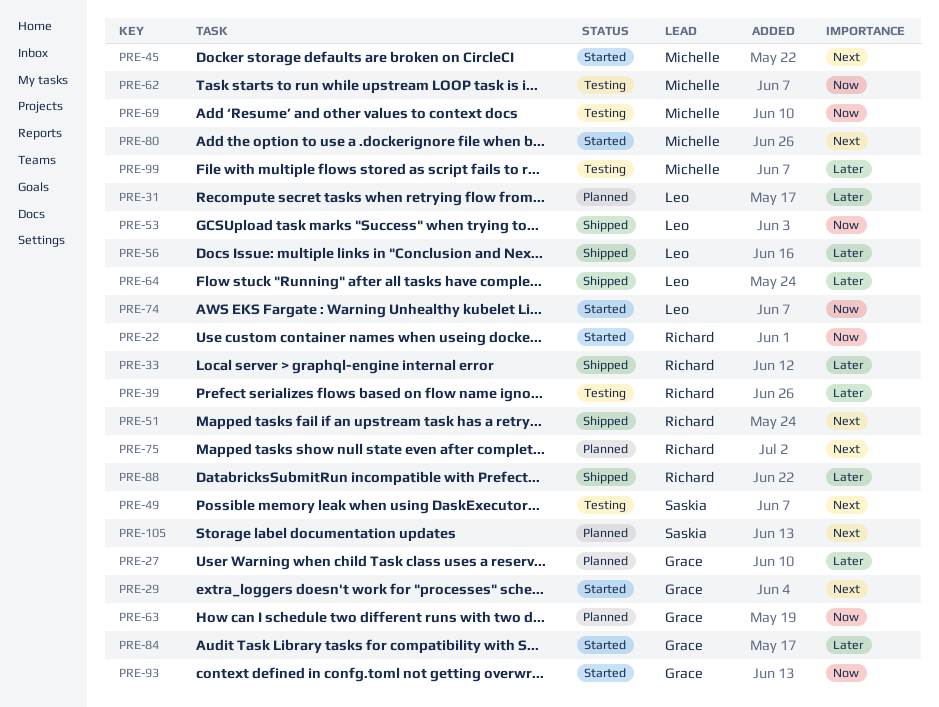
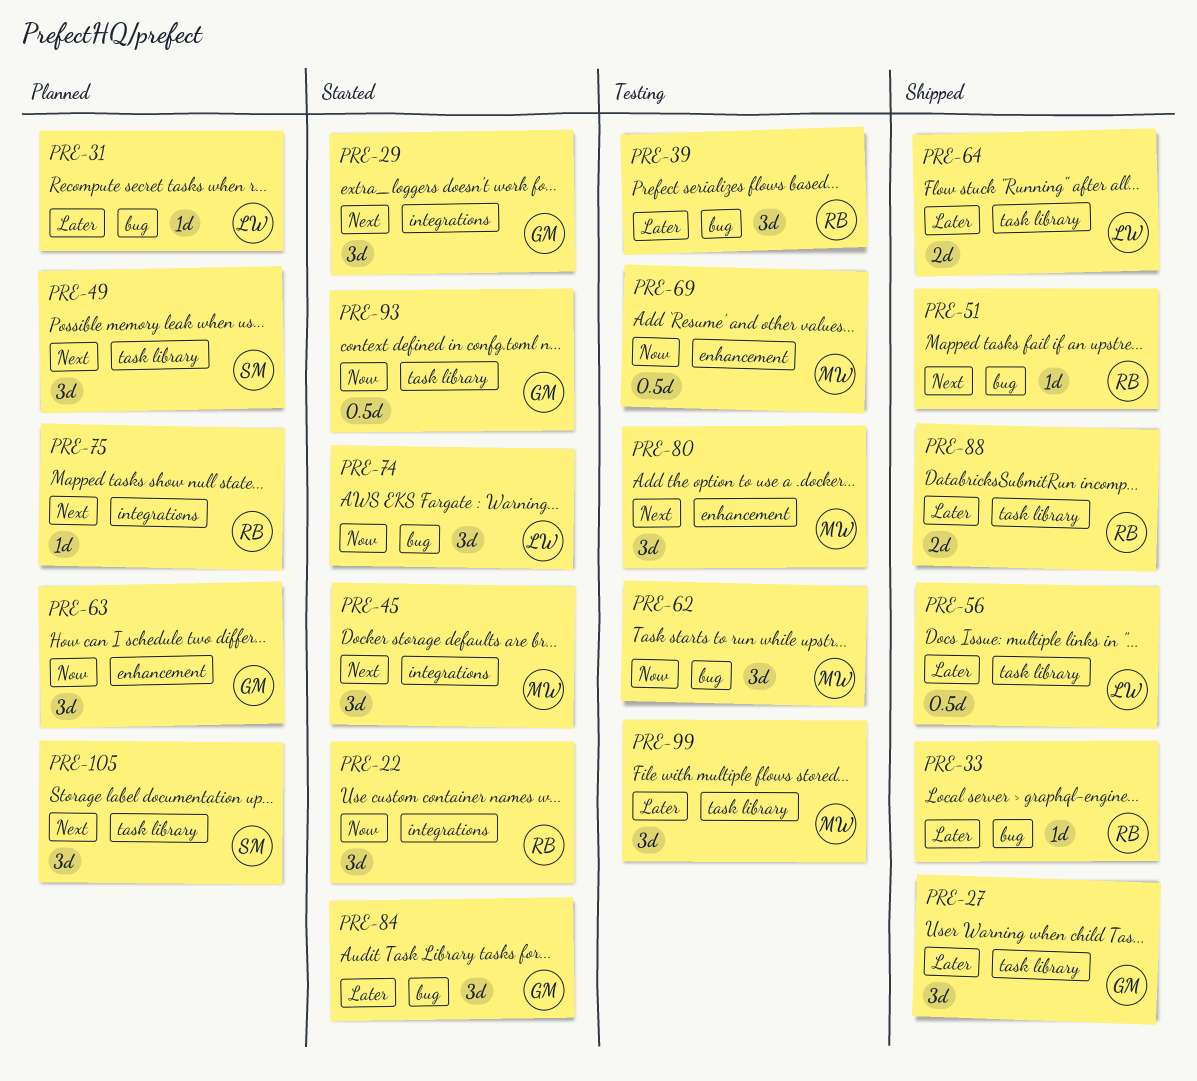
PRE-27, status: Planned -> Shipped
PRE-49, status: Testing -> Planned
PRE-53: present -> none
PRE-80, status: Started -> Testing

